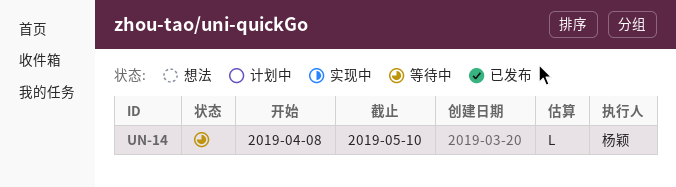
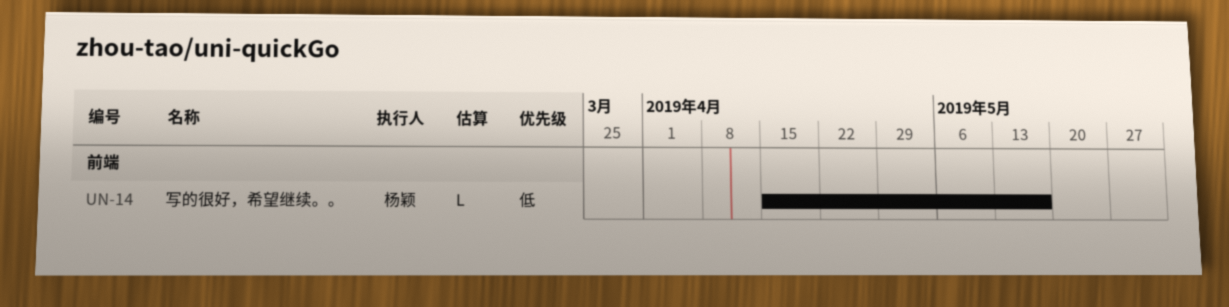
UN-14, start: Apr 8 -> Apr 15
UN-14, due: May 10 -> May 17

